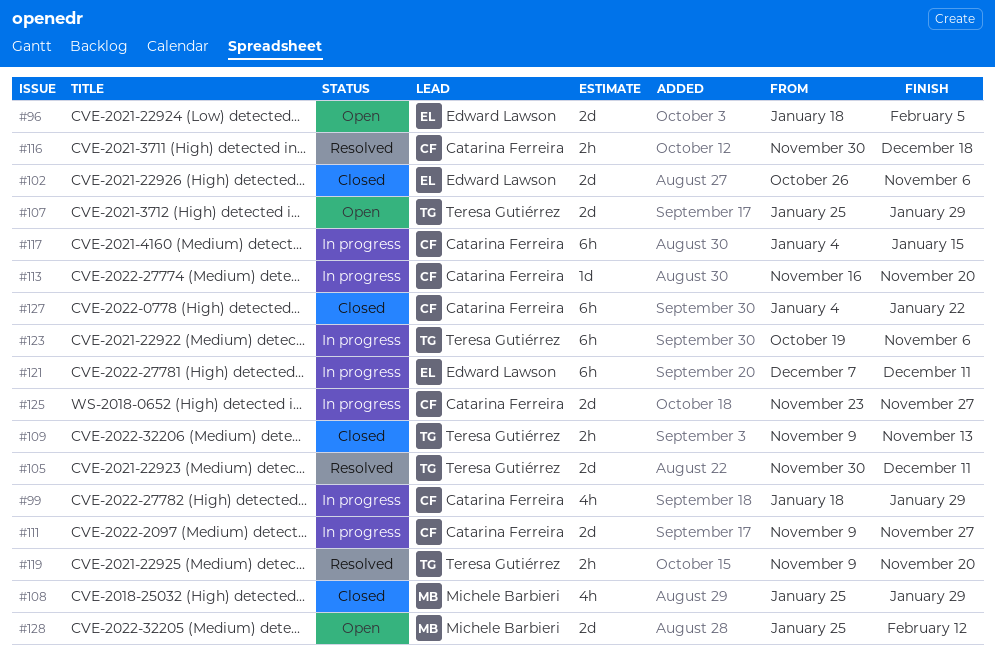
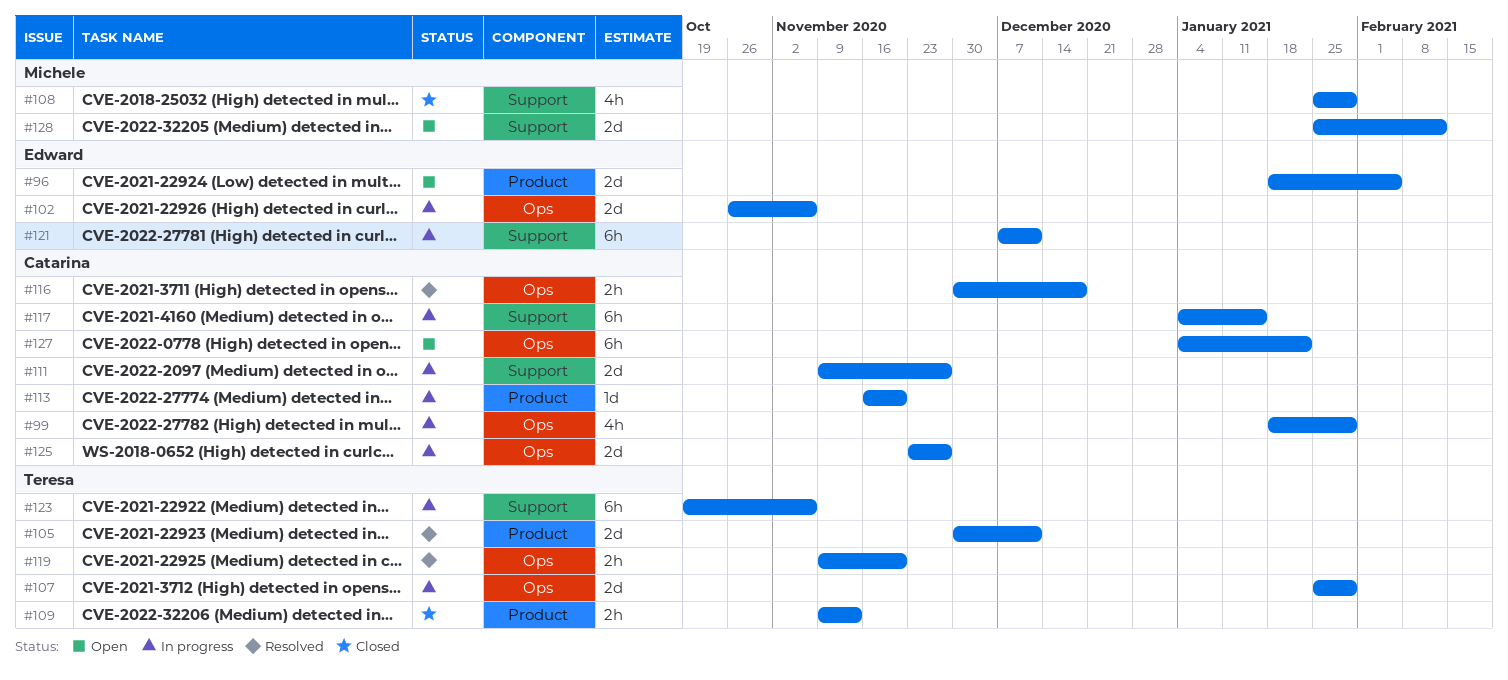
#102, status: Closed -> In progress
#107, status: Open -> In progress
#127, status: Closed -> Open

